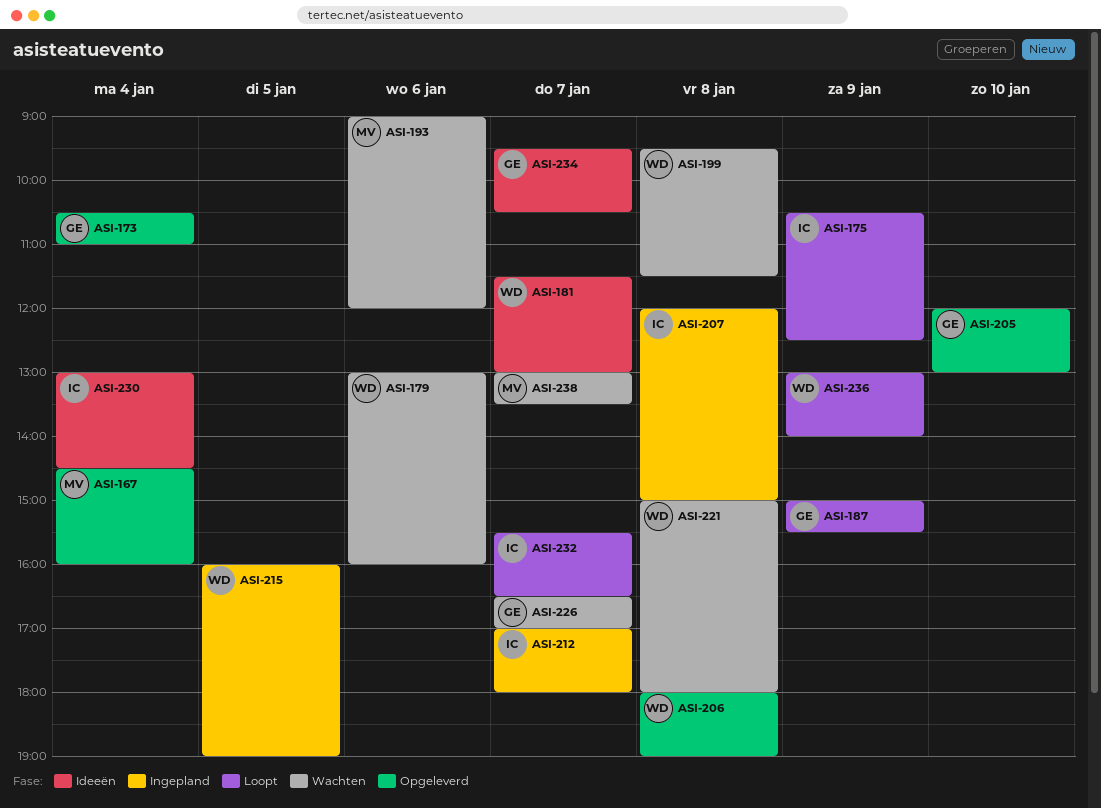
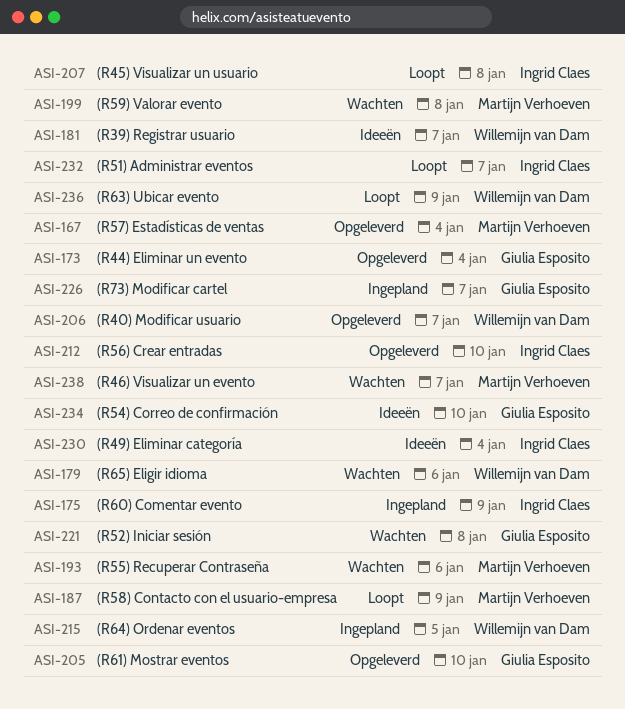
ASI-175, status: Loopt -> Ingepland
ASI-187, owner: Giulia Esposito -> Martijn Verhoeven
ASI-199, owner: Willemijn van Dam -> Martijn Verhoeven
ASI-206, day: Jan 8 -> Jan 7
ASI-207, status: Ingepland -> Loopt
ASI-212, status: Ingepland -> Opgeleverd
ASI-212, day: Jan 7 -> Jan 10
ASI-221, owner: Willemijn van Dam -> Giulia Esposito
ASI-226, status: Wachten -> Ingepland
ASI-234, day: Jan 7 -> Jan 10

